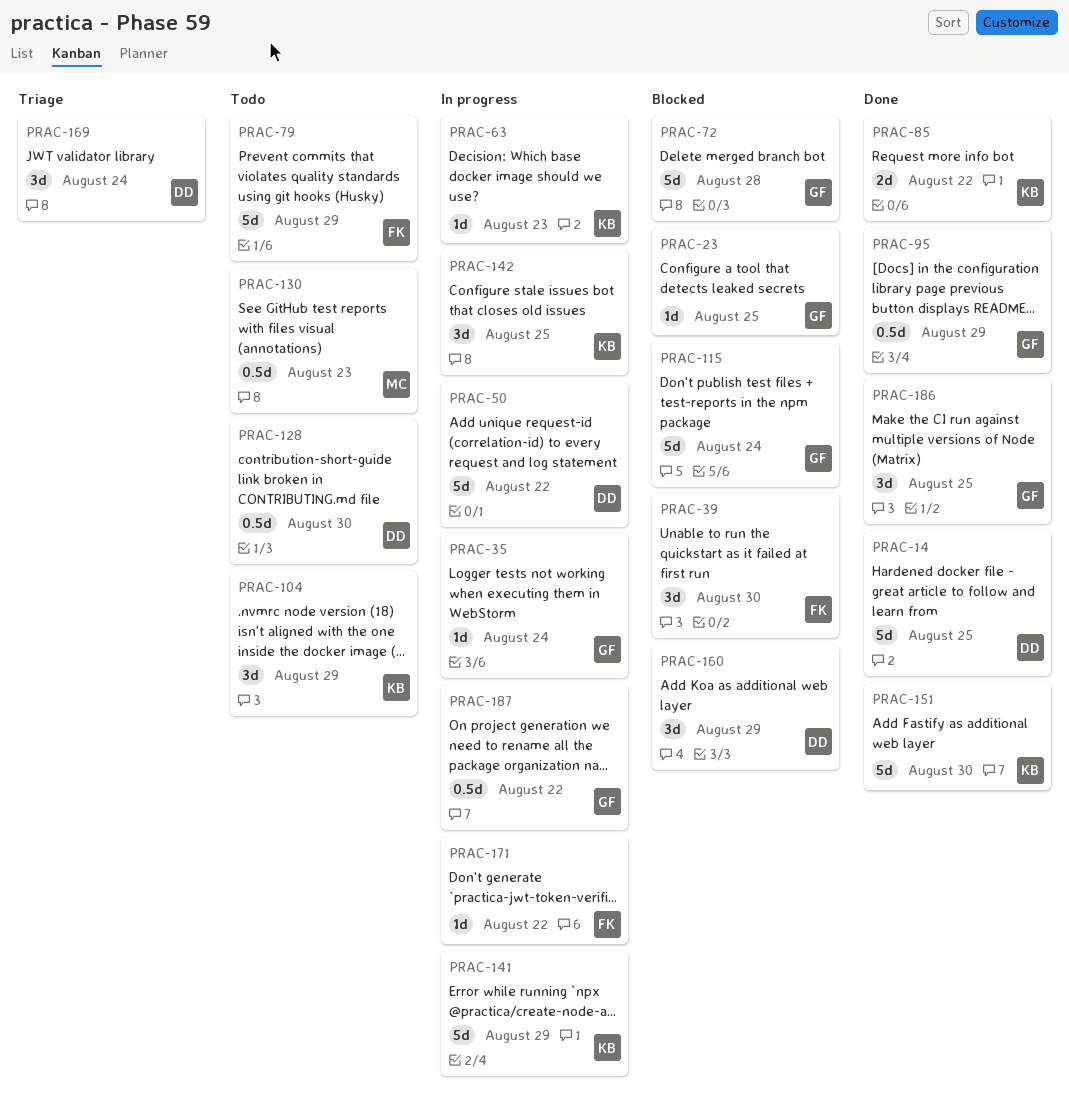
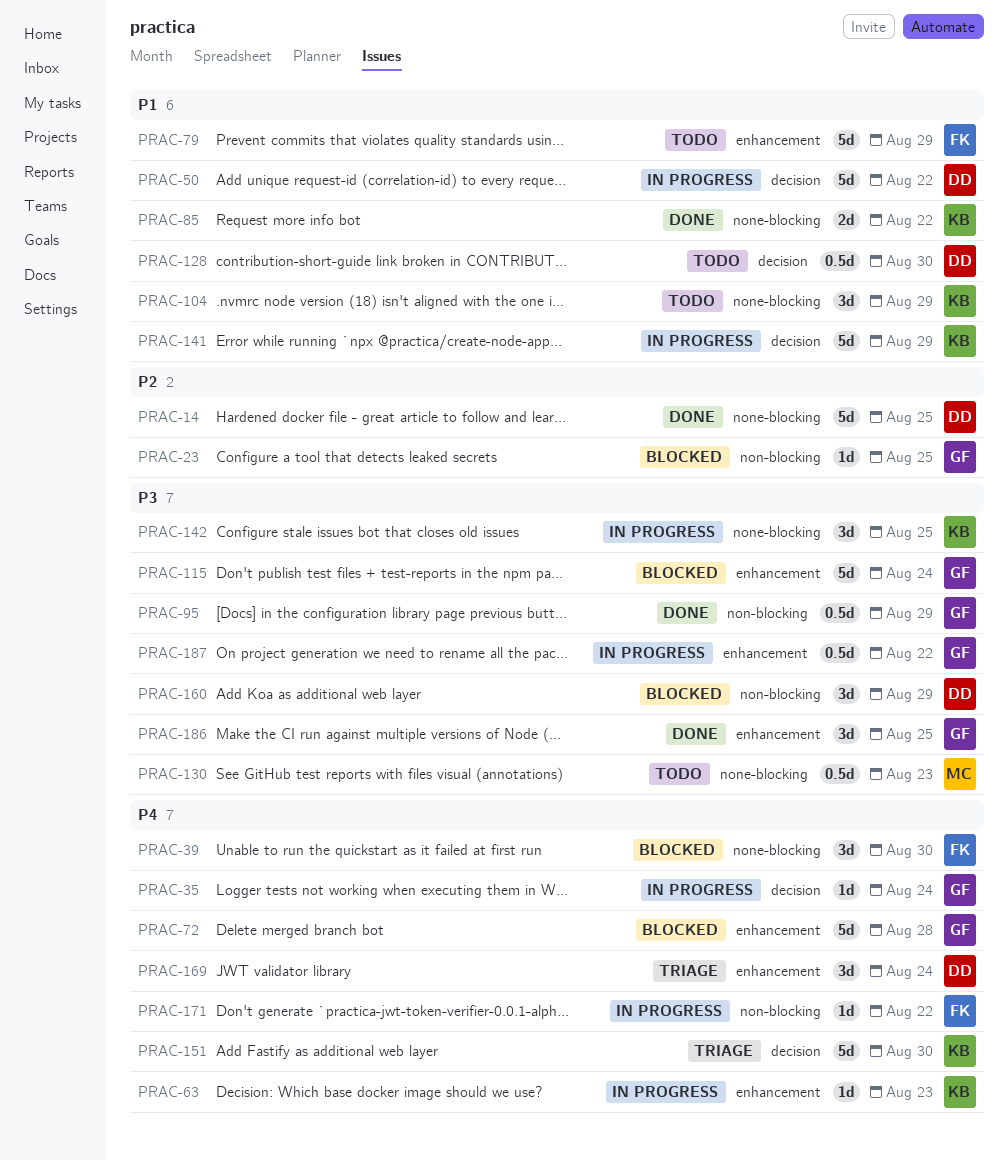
PRAC-151, status: Done -> Triage

